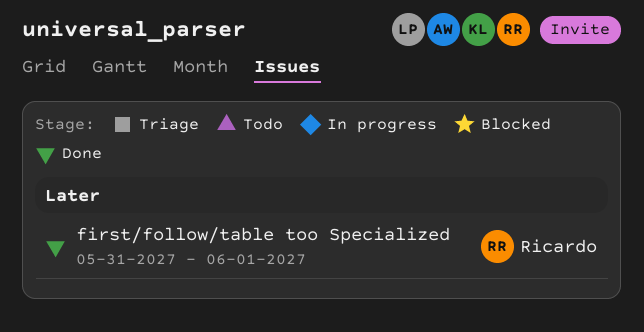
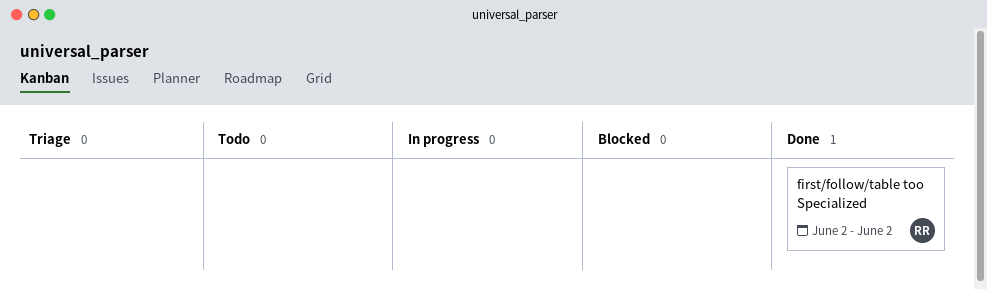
first/follow/table too Specialized, start: May 31 -> Jun 2
first/follow/table too Specialized, due: Jun 1 -> Jun 2

